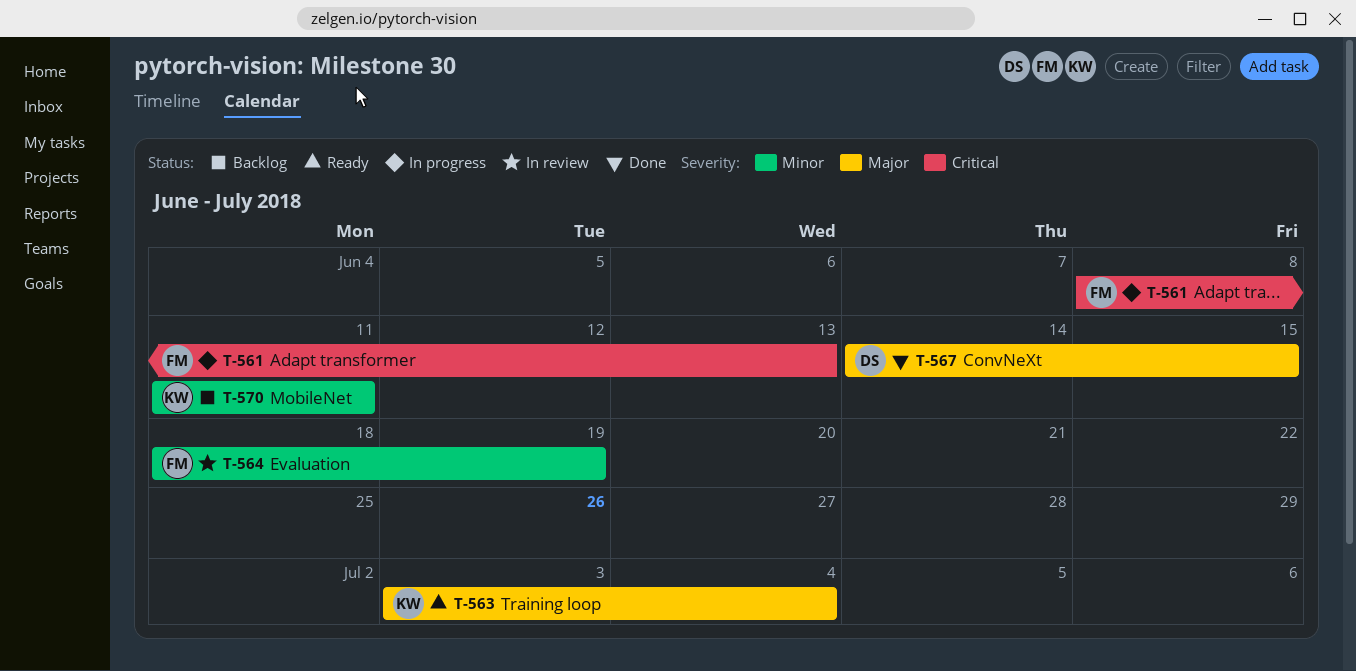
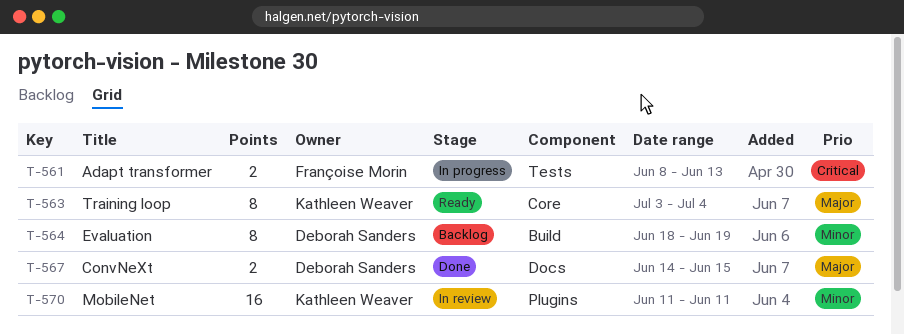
T-564, status: In review -> Backlog
T-564, owner: Françoise Morin -> Deborah Sanders
T-570, status: Backlog -> In review

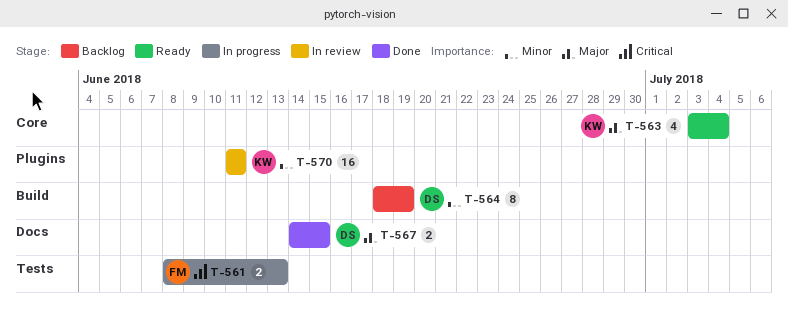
T-563, estimate: 8 -> 4

